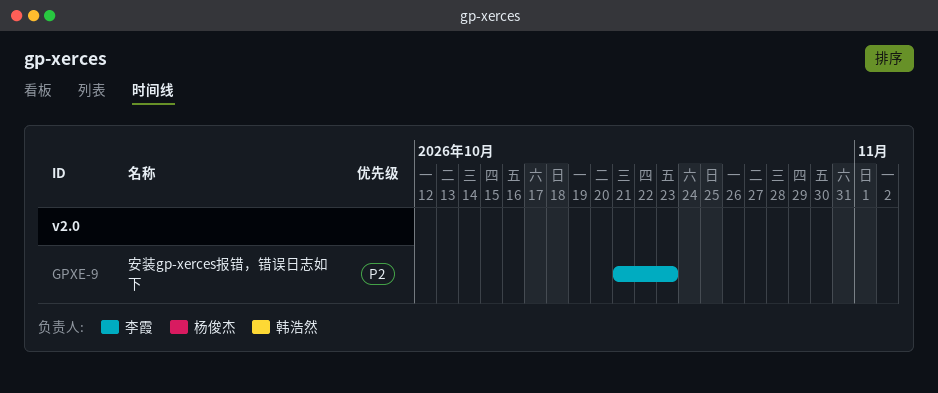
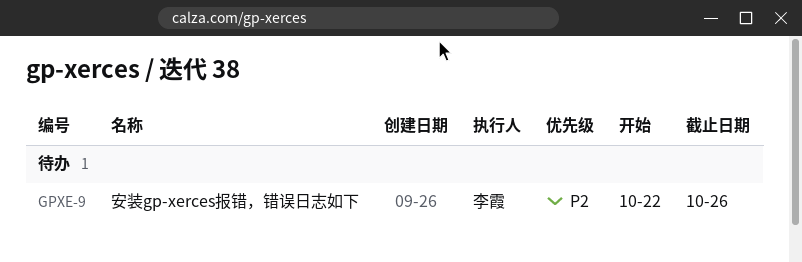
GPXE-9, start: Oct 21 -> Oct 22
GPXE-9, due: Oct 23 -> Oct 26

